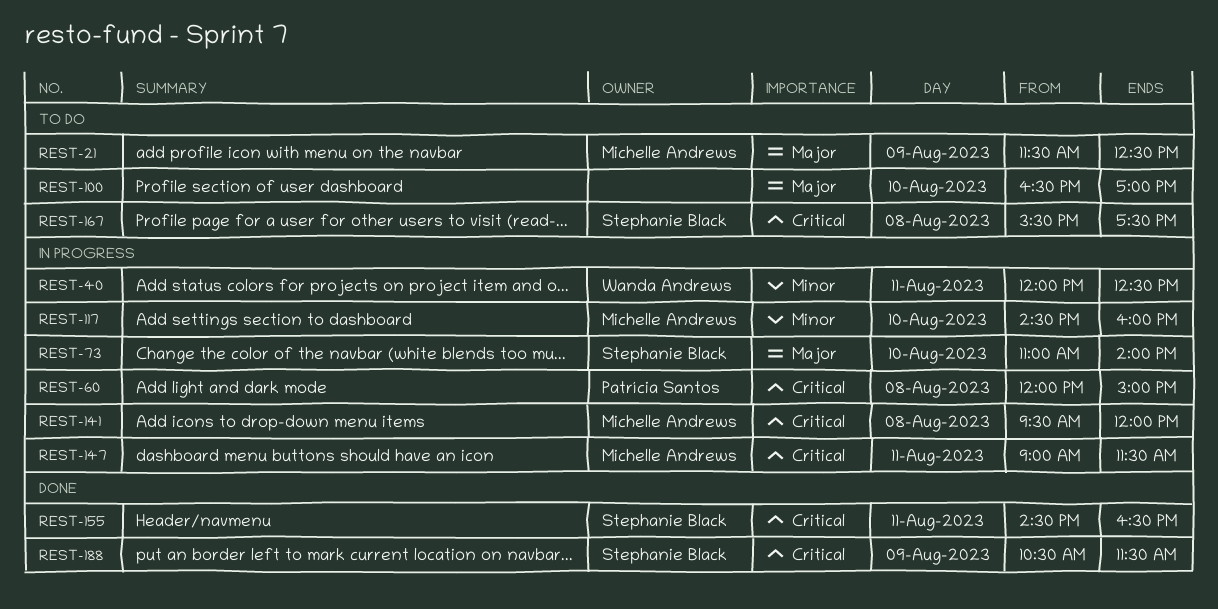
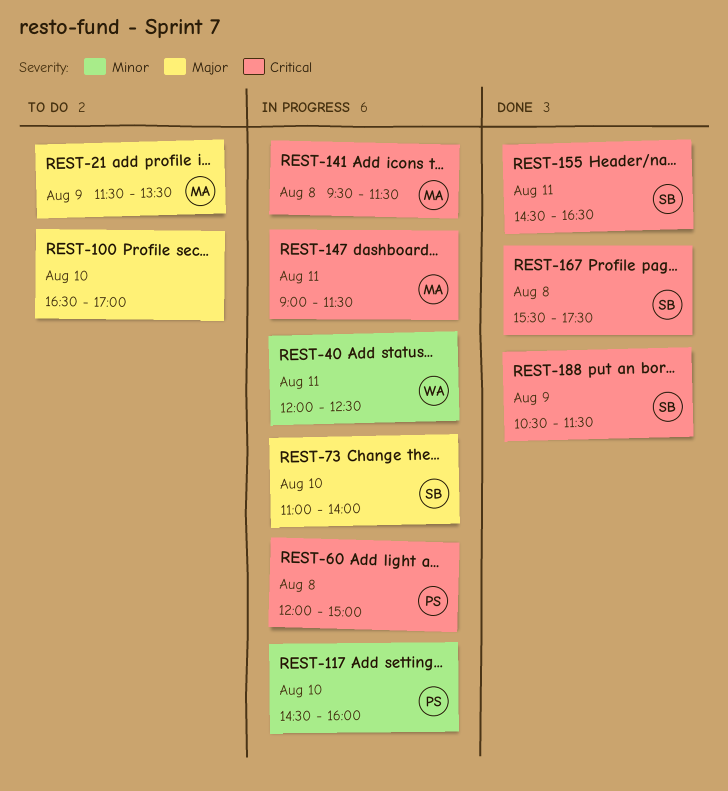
REST-21, ends: 12:30 -> 13:30
REST-117, owner: Michelle Andrews -> Patrícia Santos
REST-141, ends: 12:00 -> 11:30
REST-167, status: To do -> Done

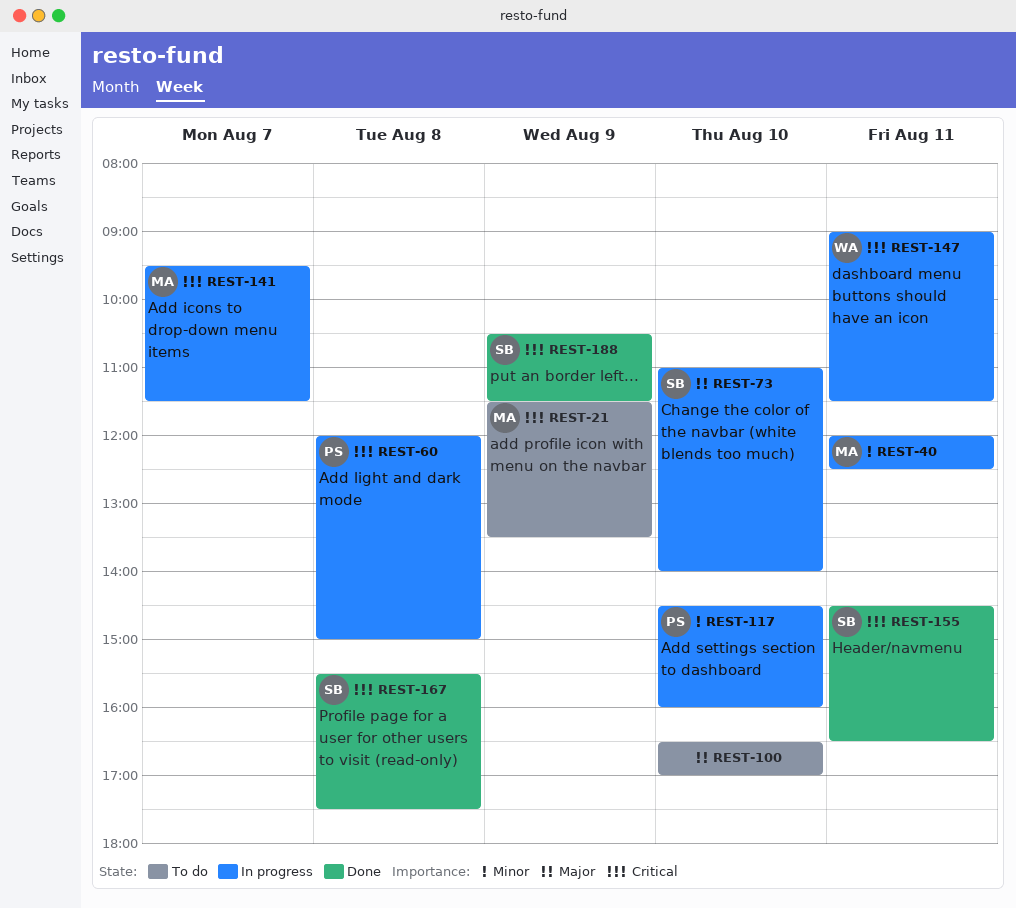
REST-21, priority: Major -> Critical
REST-40, owner: WA -> MA
REST-141, day: Aug 8 -> Aug 7
REST-147, owner: MA -> WA

